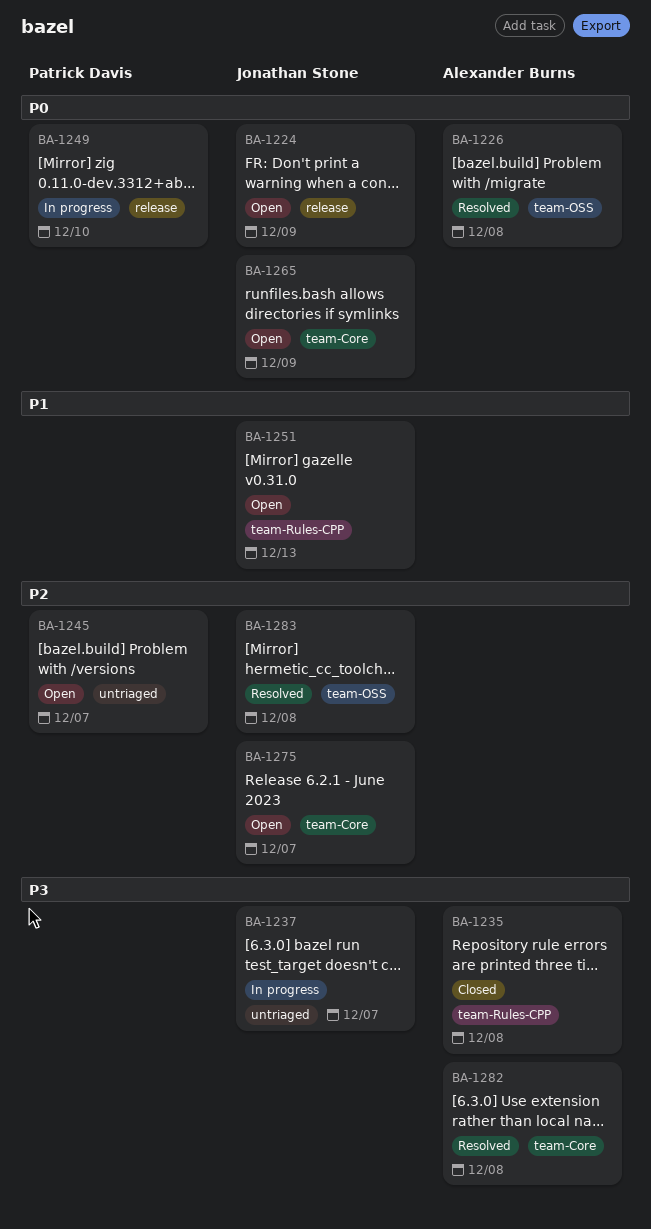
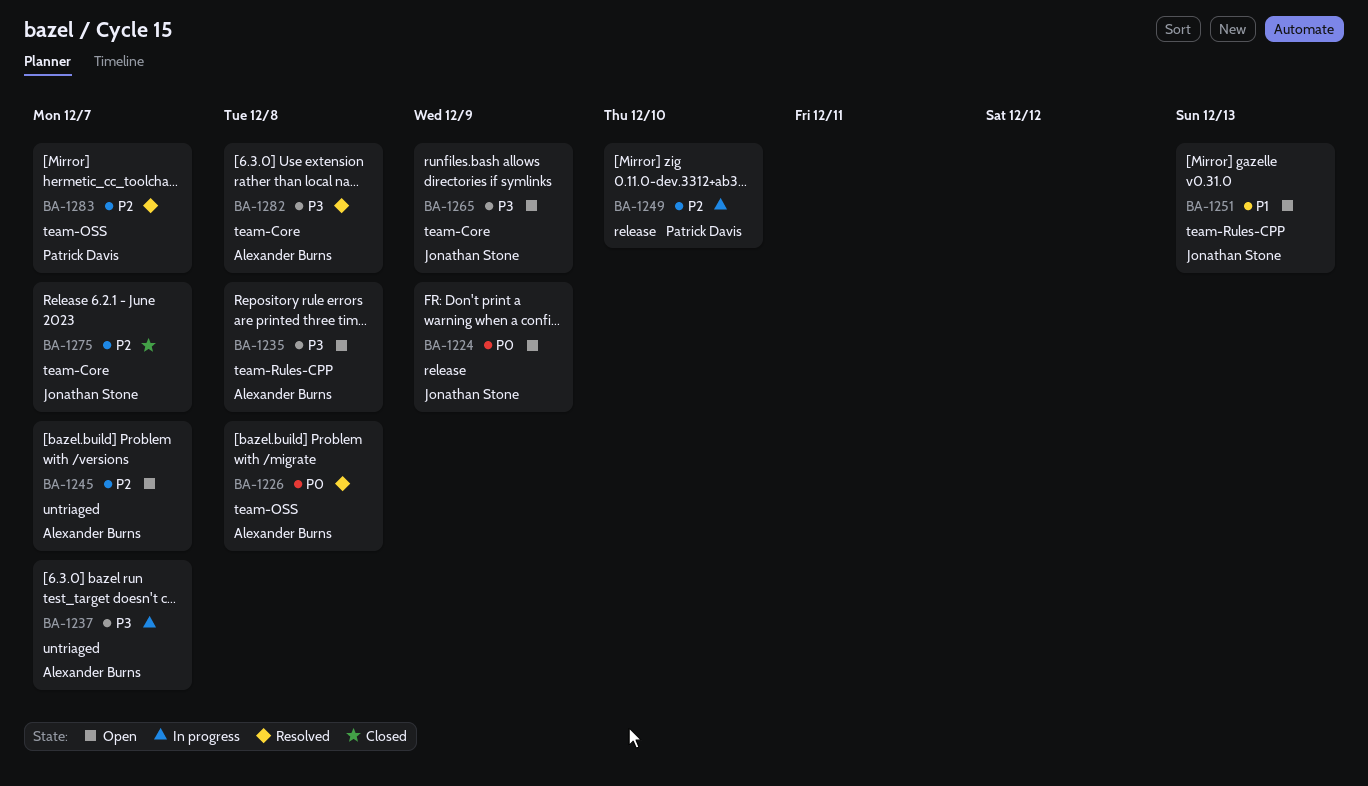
BA-1235, status: Closed -> Open
BA-1237, owner: Jonathan Stone -> Alexander Burns
BA-1245, owner: Patrick Davis -> Alexander Burns
BA-1249, priority: P0 -> P2
BA-1265, priority: P0 -> P3
BA-1275, status: Open -> Closed
BA-1283, owner: Jonathan Stone -> Patrick Davis
BA-1283, due: Dec 8 -> Dec 7

